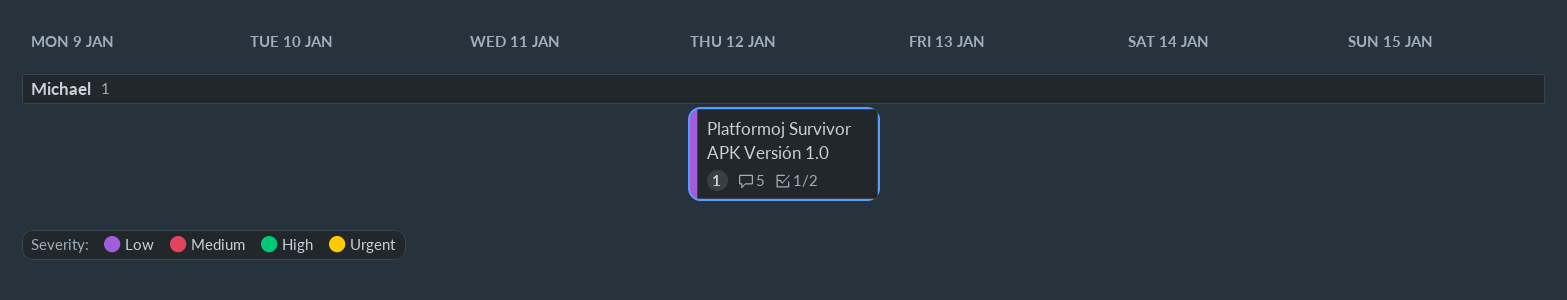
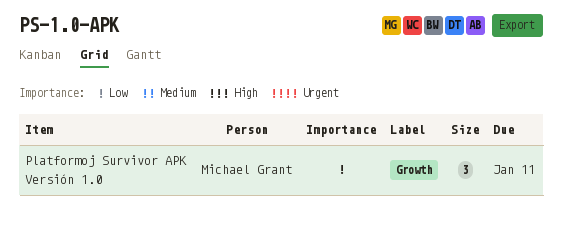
Platformoj Survivor APK Versión 1.0, estimate: 1 -> 3
Platformoj Survivor APK Versión 1.0, due: Jan 12 -> Jan 11

